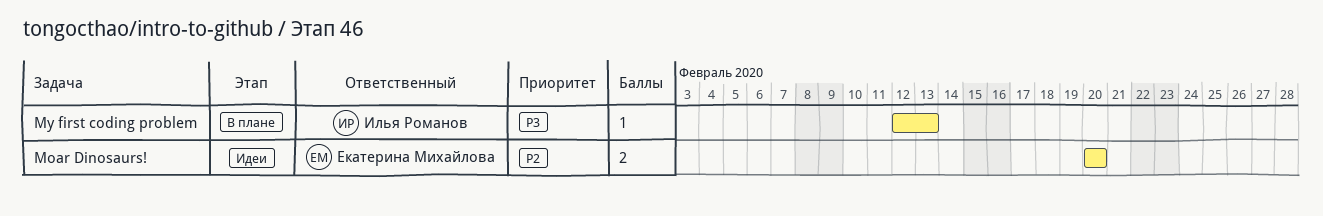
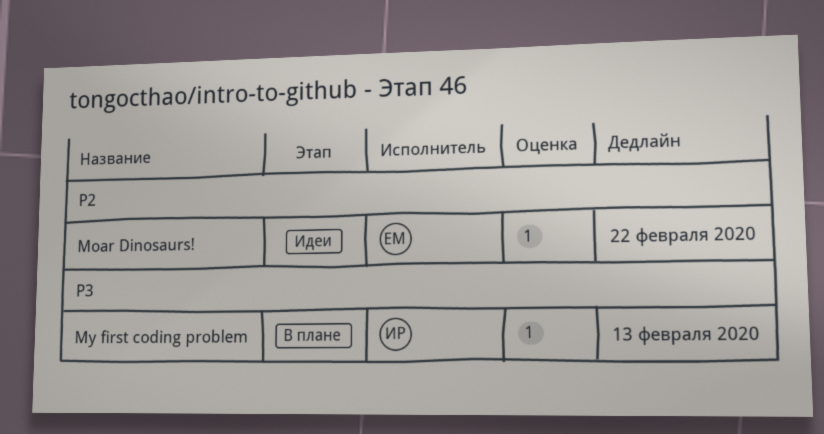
Moar Dinosaurs!, estimate: 2 -> 1
Moar Dinosaurs!, due: Feb 20 -> Feb 22

